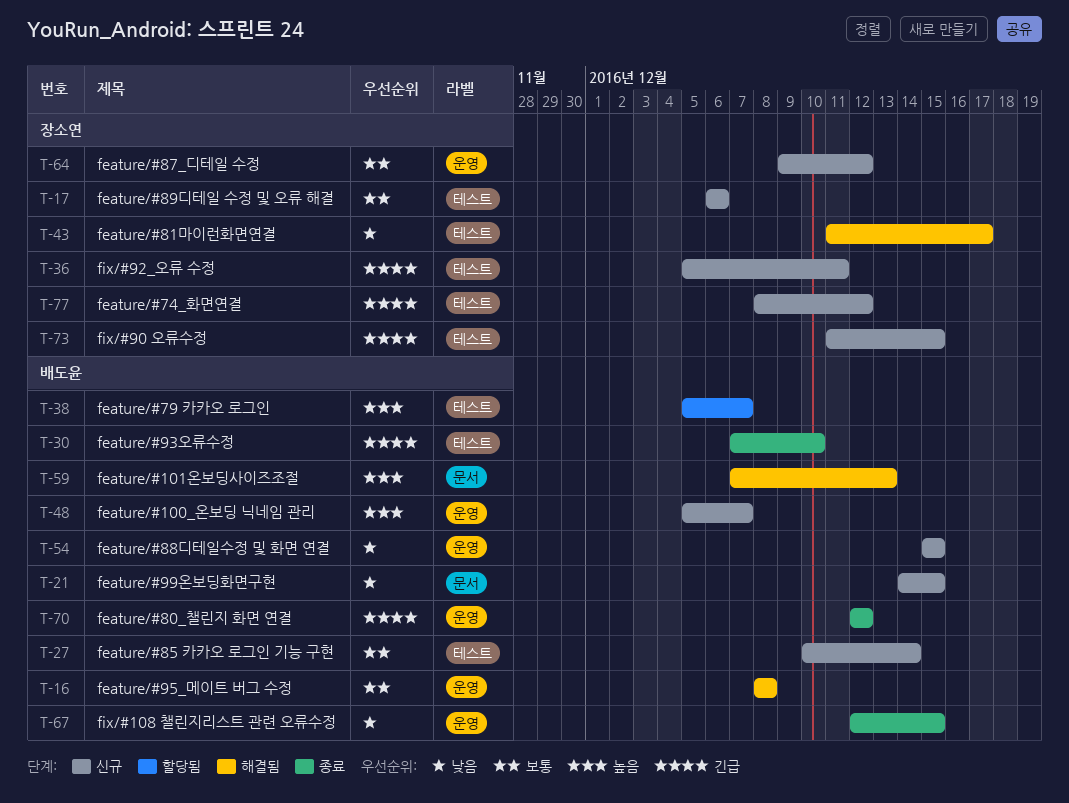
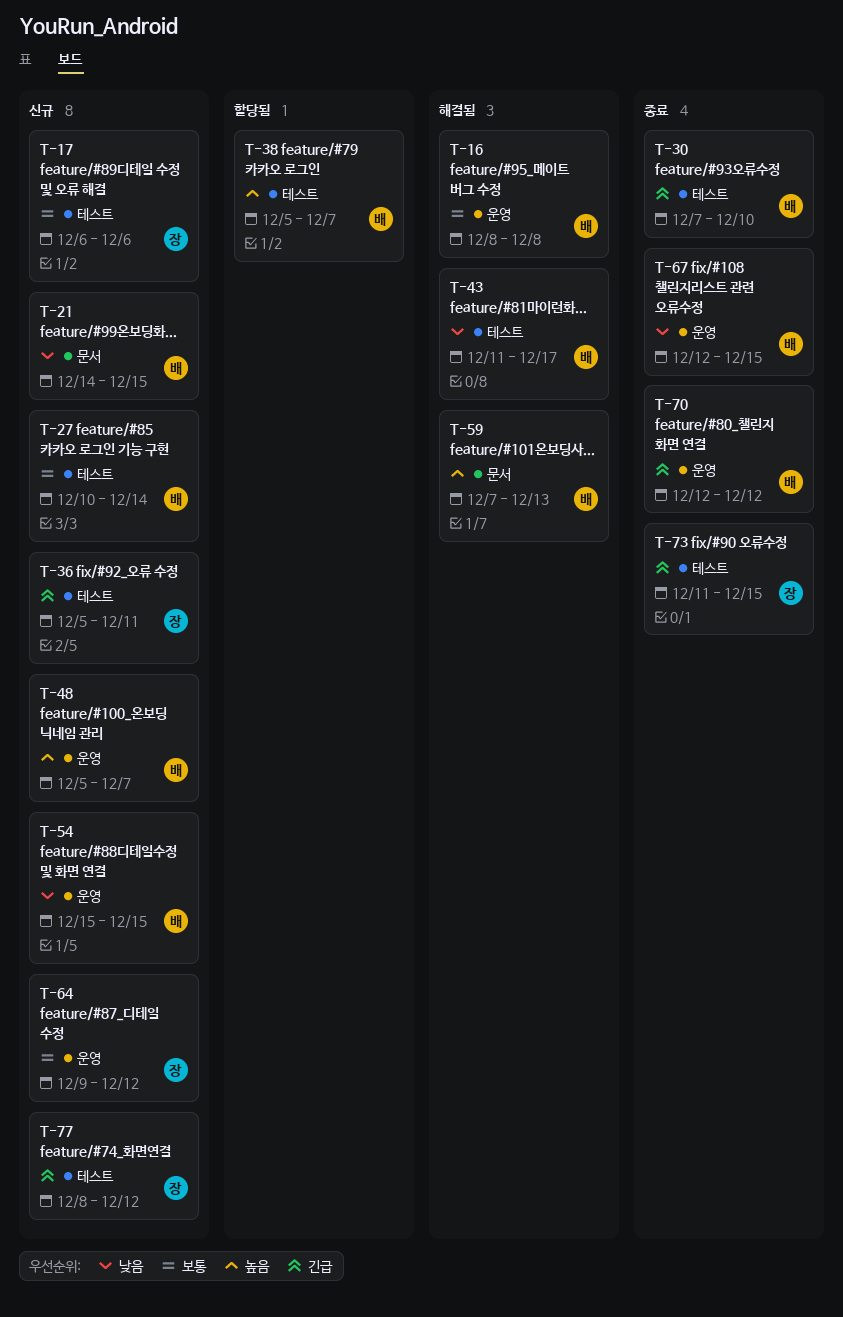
T-43, owner: 장소연 -> 배도윤
T-73, status: 신규 -> 종료

